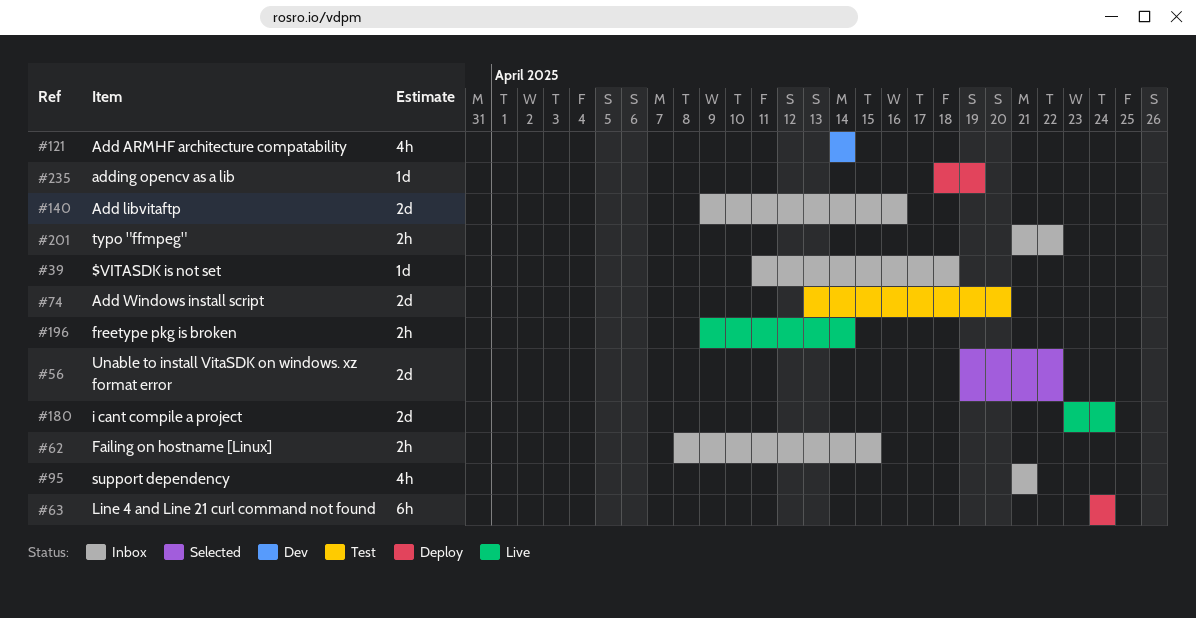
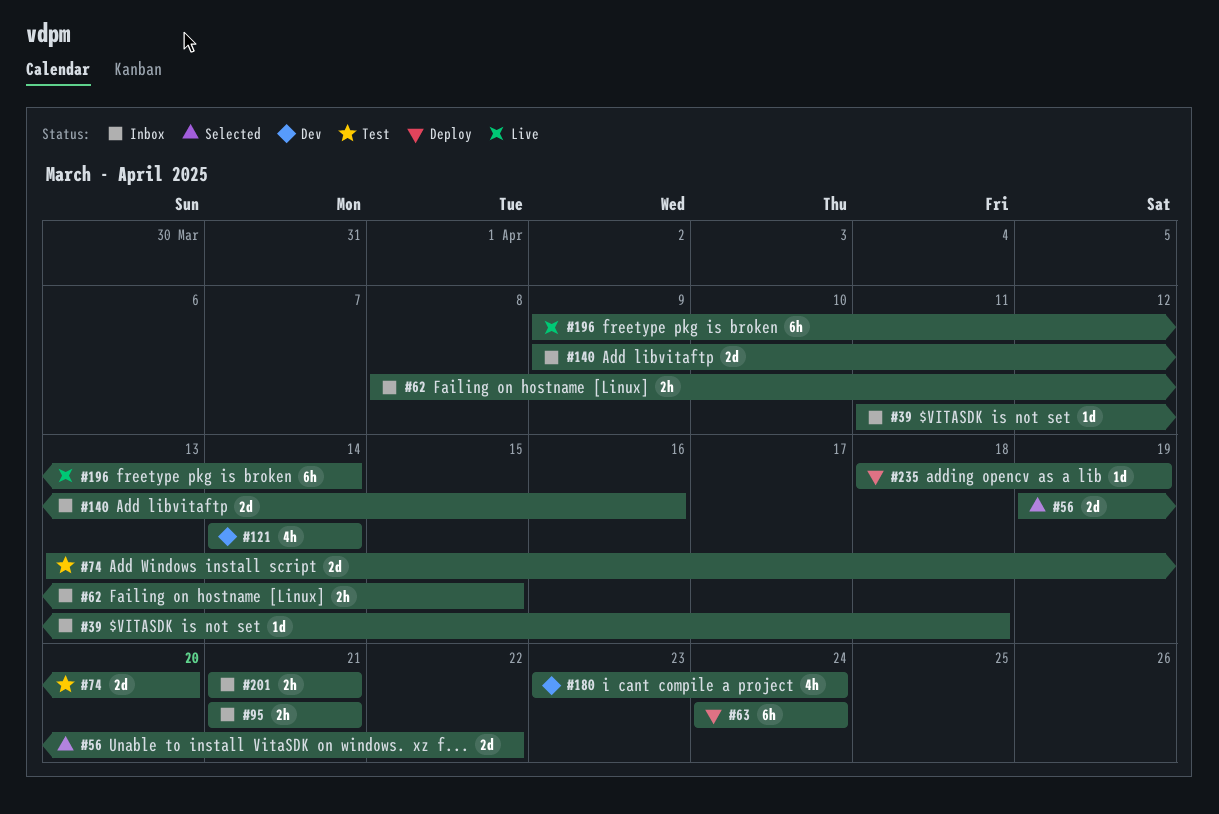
#95, estimate: 4h -> 2h
#180, status: Live -> Dev
#180, estimate: 2d -> 4h
#196, estimate: 2h -> 6h
#201, due: Apr 22 -> Apr 21

